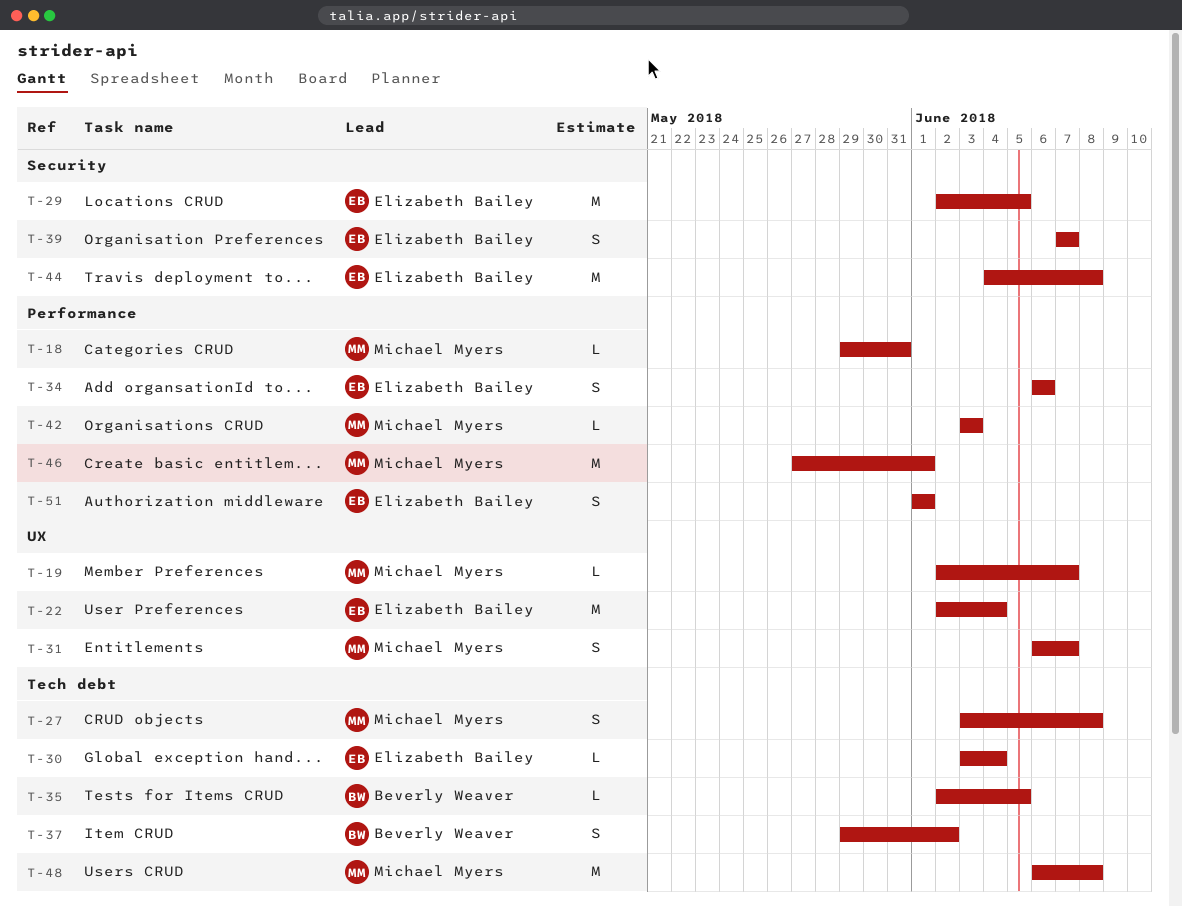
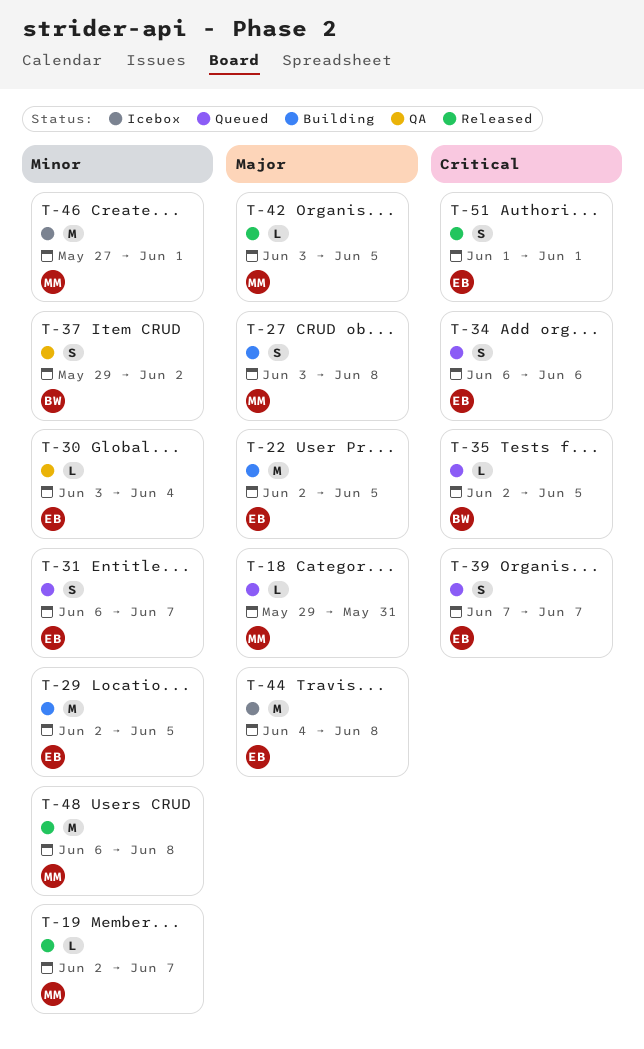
T-22, due: Jun 4 -> Jun 5
T-31, owner: Michael Myers -> Elizabeth Bailey
T-42, due: Jun 3 -> Jun 5

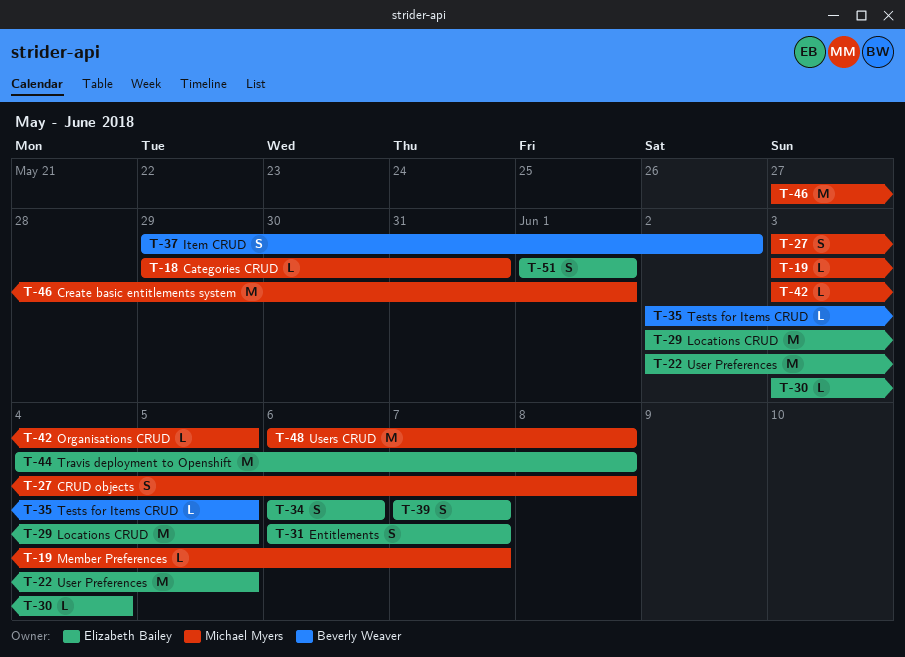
T-19, start: Jun 2 -> Jun 3

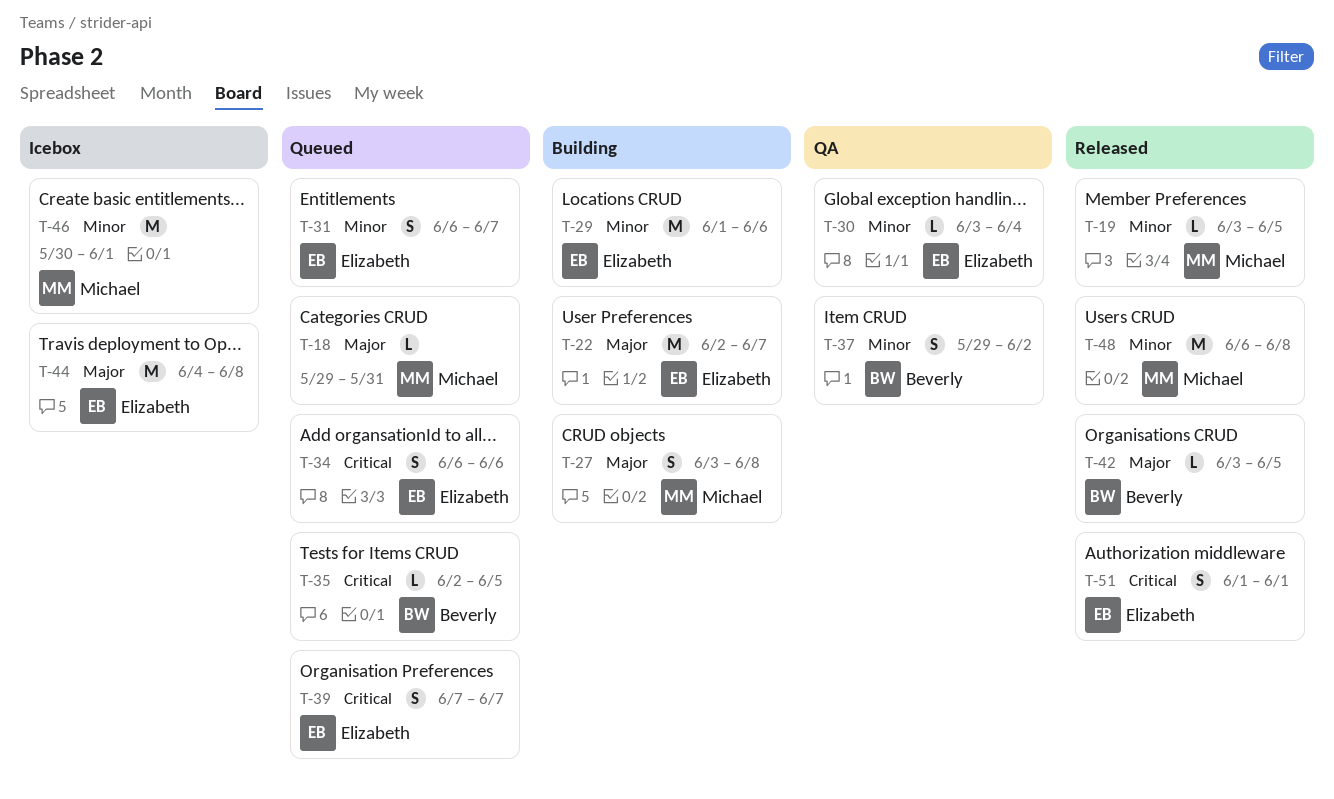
T-19, due: Jun 7 -> Jun 5
T-22, due: Jun 5 -> Jun 7
T-29, start: Jun 2 -> Jun 1
T-29, due: Jun 5 -> Jun 6
T-42, owner: Michael Myers -> Beverly Weaver
T-46, start: May 27 -> May 30

